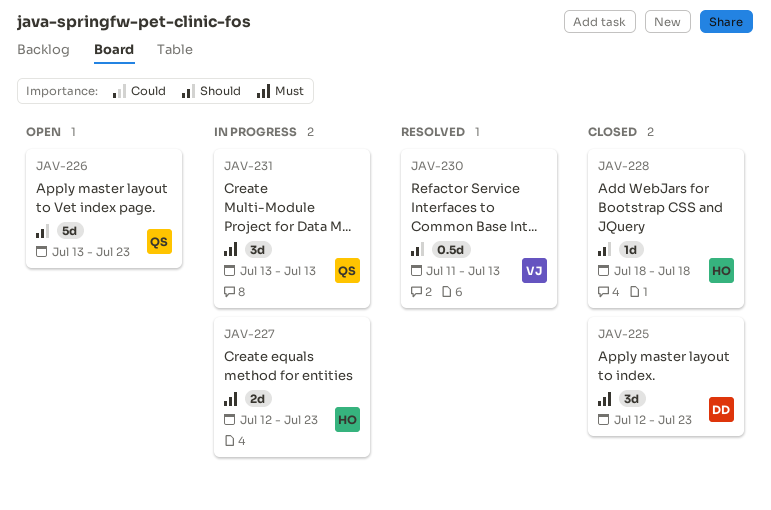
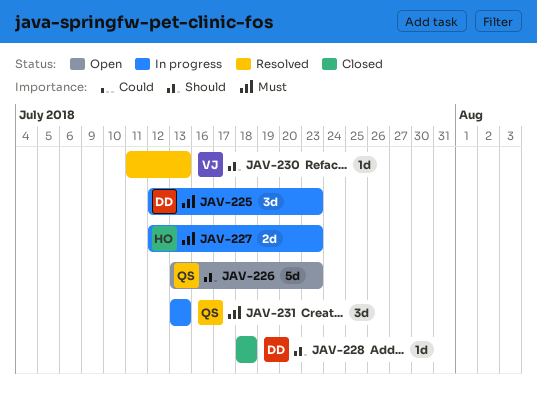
JAV-225, status: Closed -> In progress
JAV-228, owner: HO -> DD
JAV-230, estimate: 0.5d -> 1d

